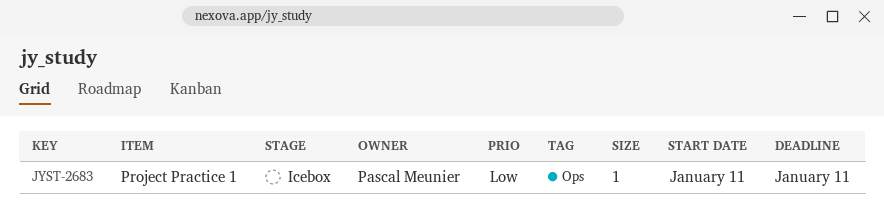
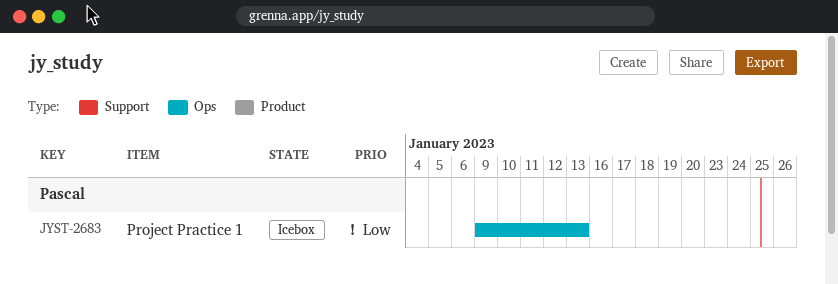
JYST-2683, start: Jan 11 -> Jan 9
JYST-2683, due: Jan 11 -> Jan 13

